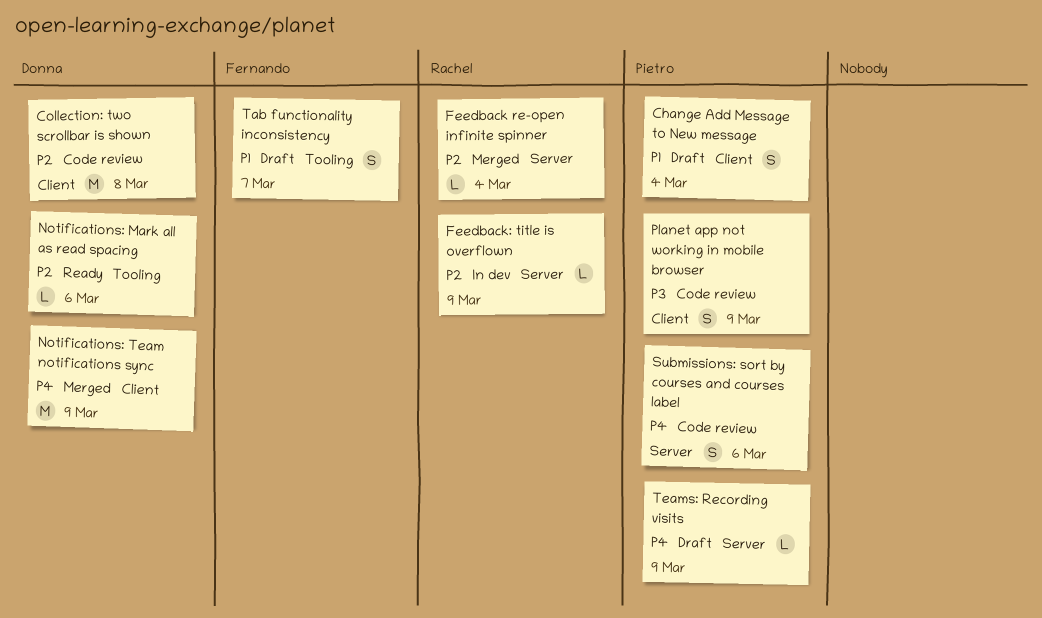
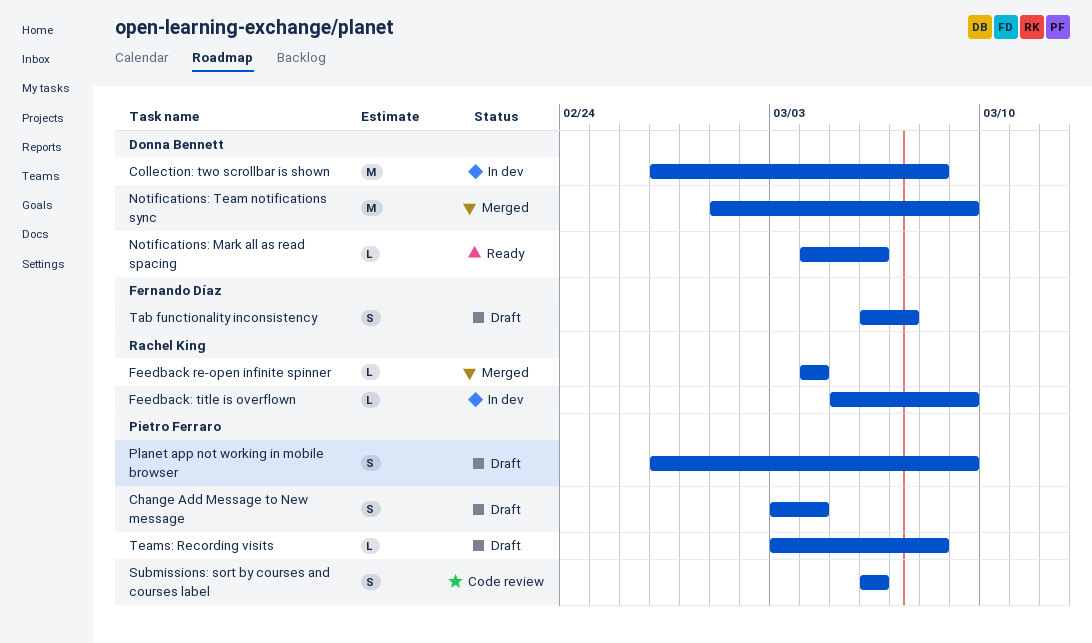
Collection: two scrollbar is shown, status: Code review -> In dev
Planet app not working in mobile browser, status: Code review -> Draft
Teams: Recording visits, due: Mar 9 -> Mar 8

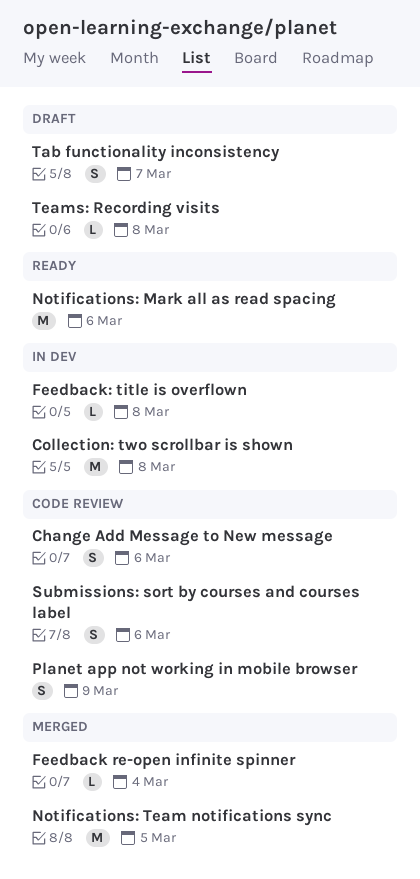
Change Add Message to New message, status: Draft -> Code review
Change Add Message to New message, due: Mar 4 -> Mar 6
Feedback: title is overflown, due: Mar 9 -> Mar 8
Notifications: Mark all as read spacing, estimate: L -> M
Notifications: Team notifications sync, due: Mar 9 -> Mar 5
Planet app not working in mobile browser, status: Draft -> Code review

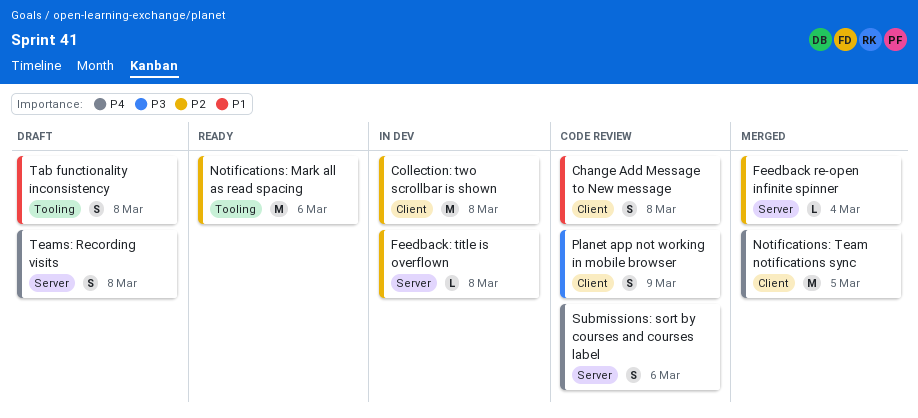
Change Add Message to New message, due: Mar 6 -> Mar 8
Tab functionality inconsistency, due: Mar 7 -> Mar 8
Teams: Recording visits, estimate: L -> S

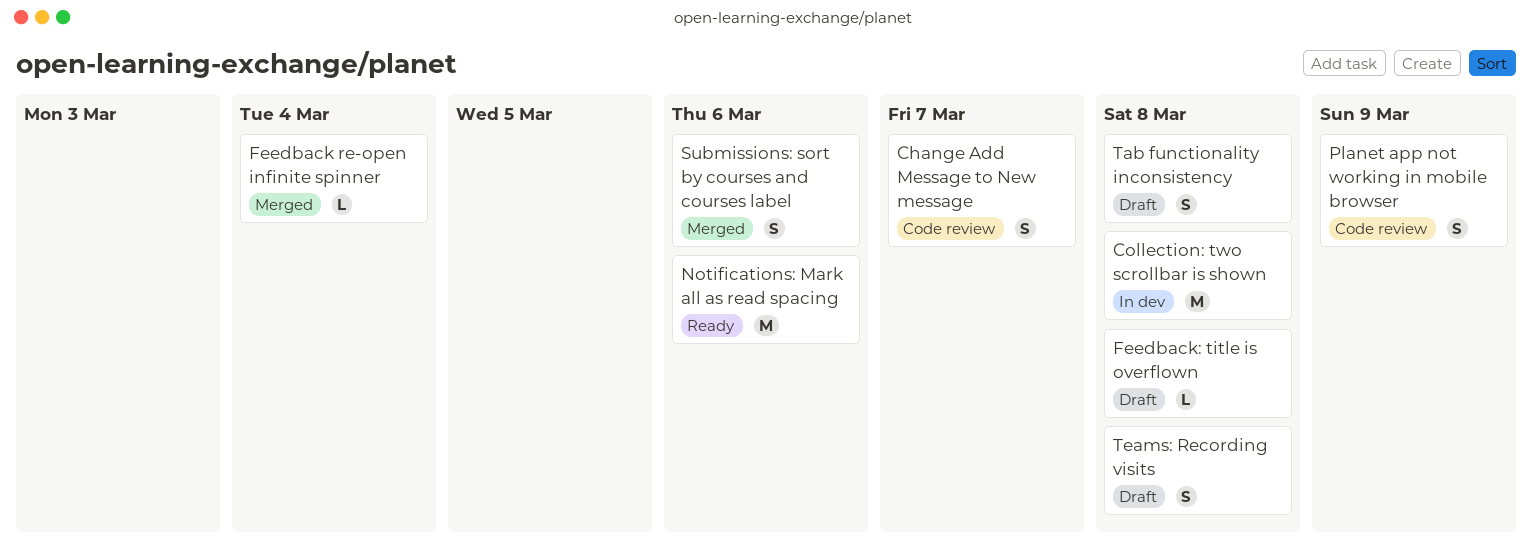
Change Add Message to New message, due: Mar 8 -> Mar 7
Feedback: title is overflown, status: In dev -> Draft
Notifications: Team notifications sync: present -> none
Submissions: sort by courses and courses label, status: Code review -> Merged

